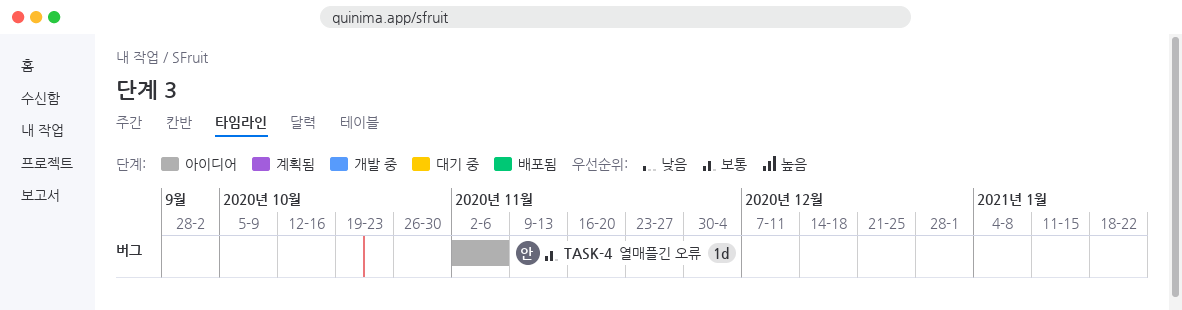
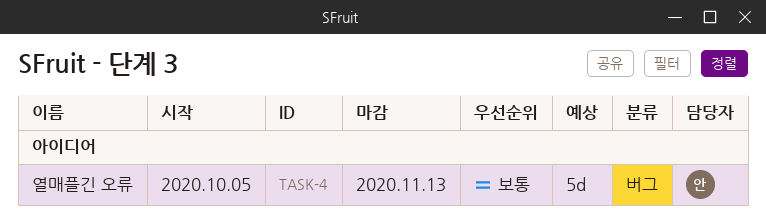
TASK-4, estimate: 1d -> 5d
TASK-4, start: Nov 2 -> Oct 5
TASK-4, due: Nov 6 -> Nov 13

